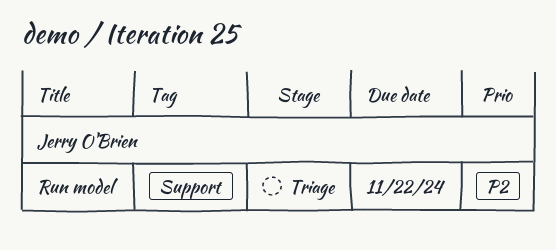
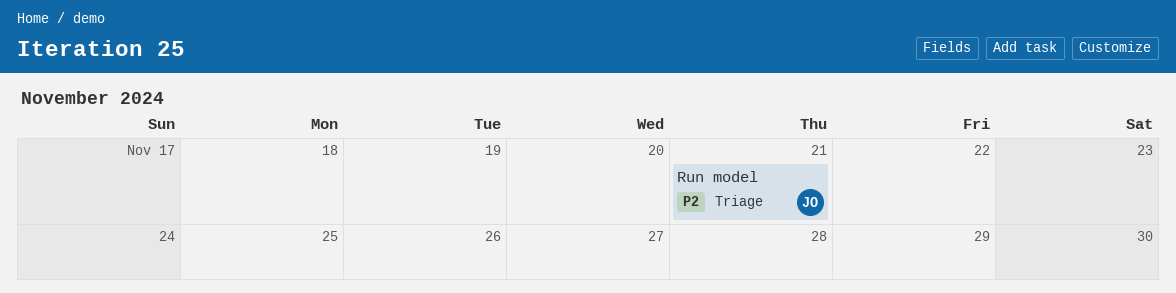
Run model, due: Nov 22 -> Nov 21

